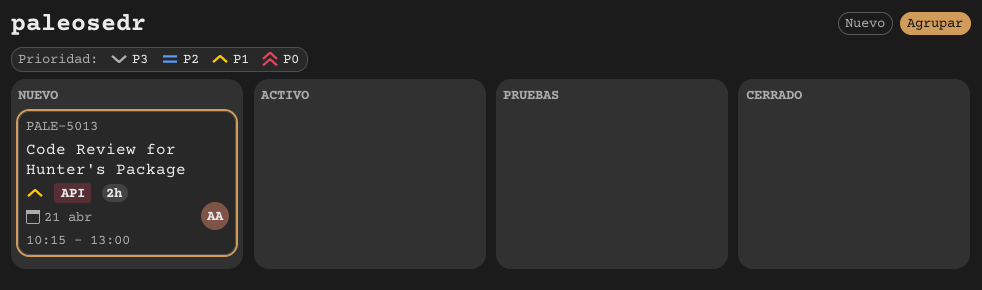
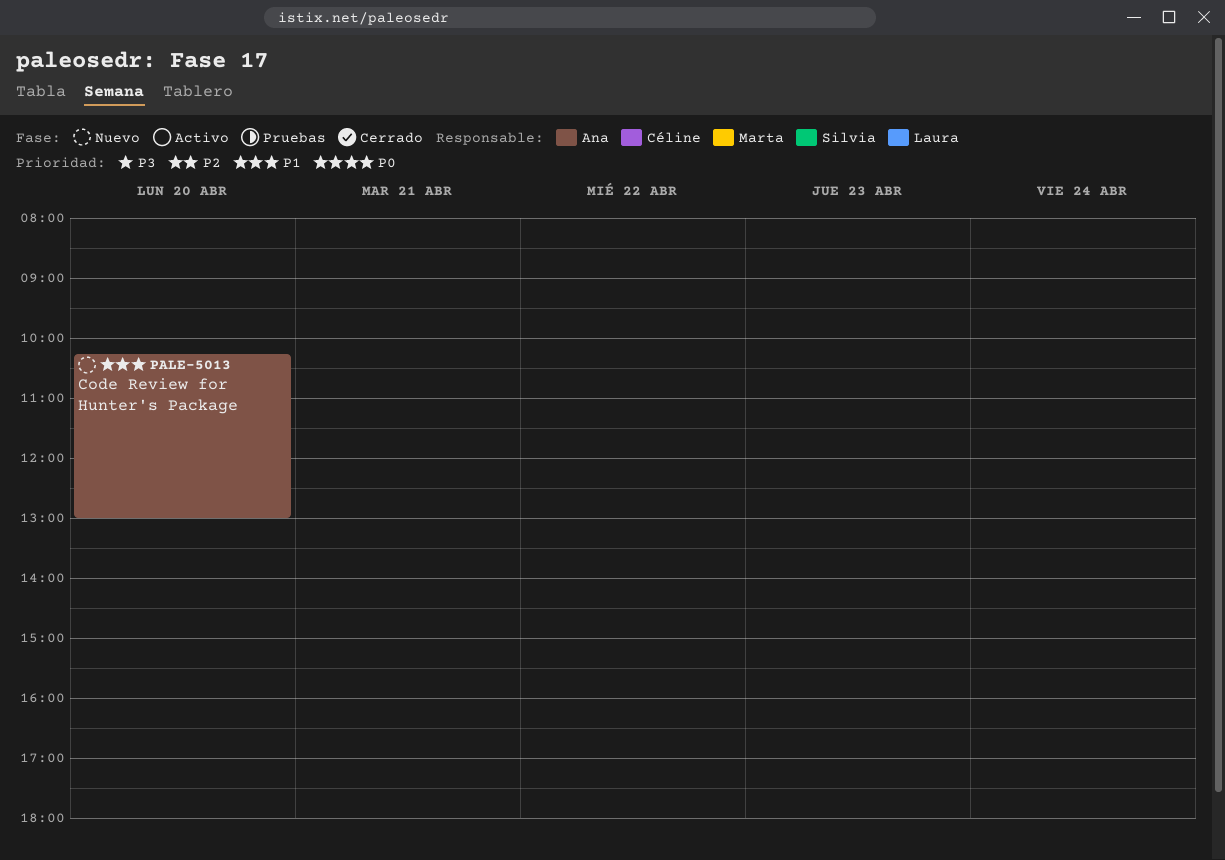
PALE-5013, day: Apr 21 -> Apr 20

